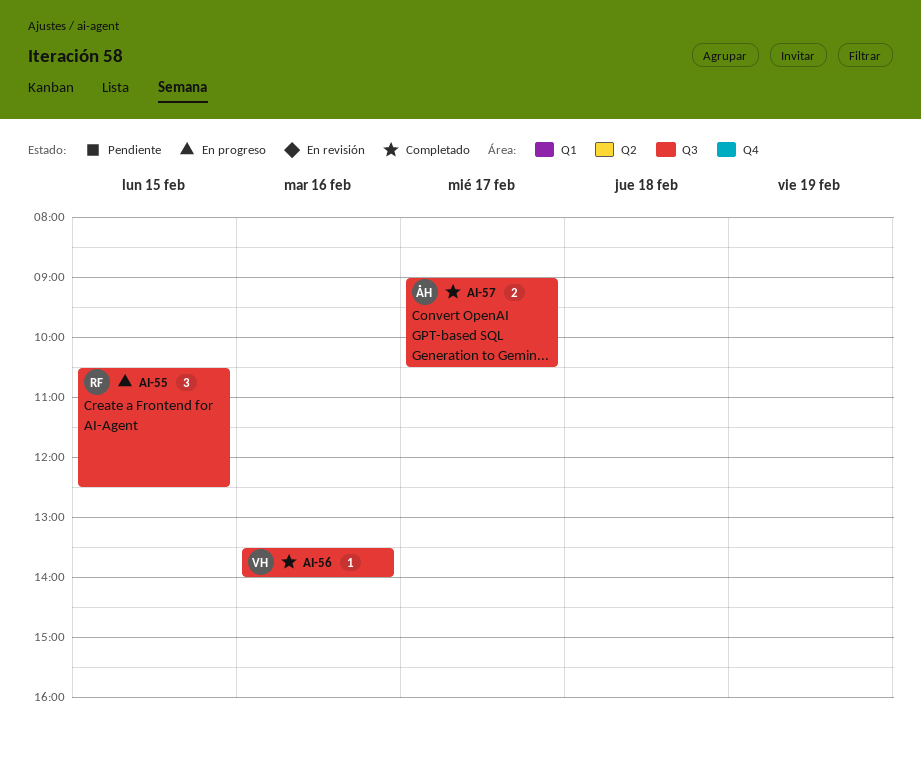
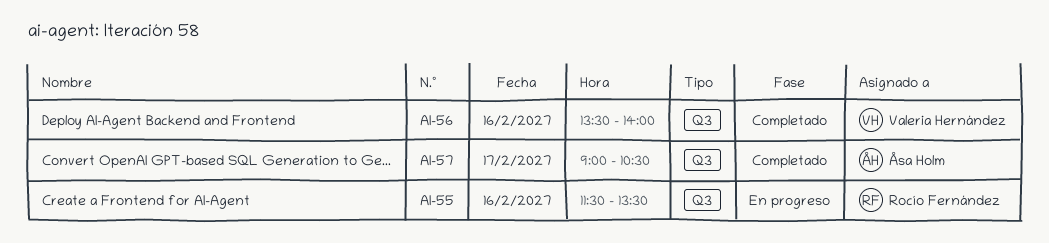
AI-55, day: Feb 15 -> Feb 16
AI-55, begins: 10:30 -> 11:30
AI-55, ends: 12:30 -> 13:30

